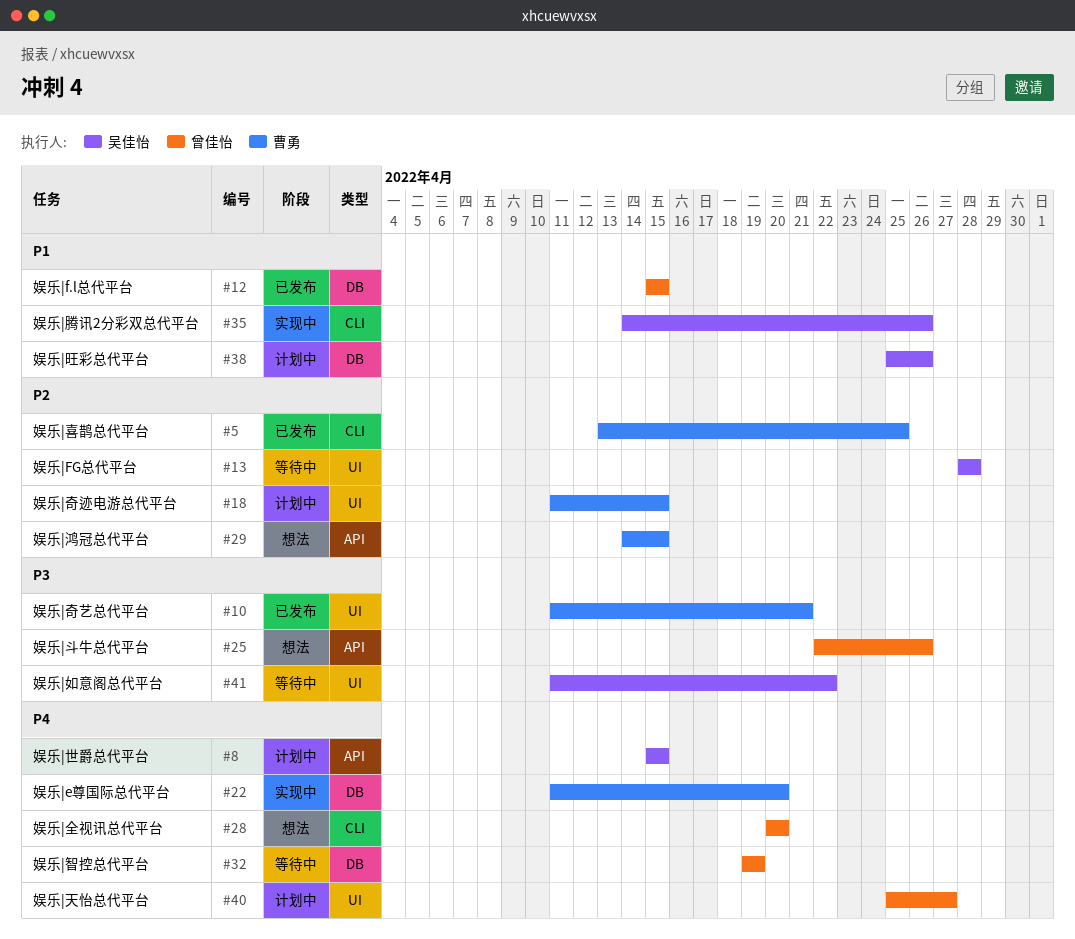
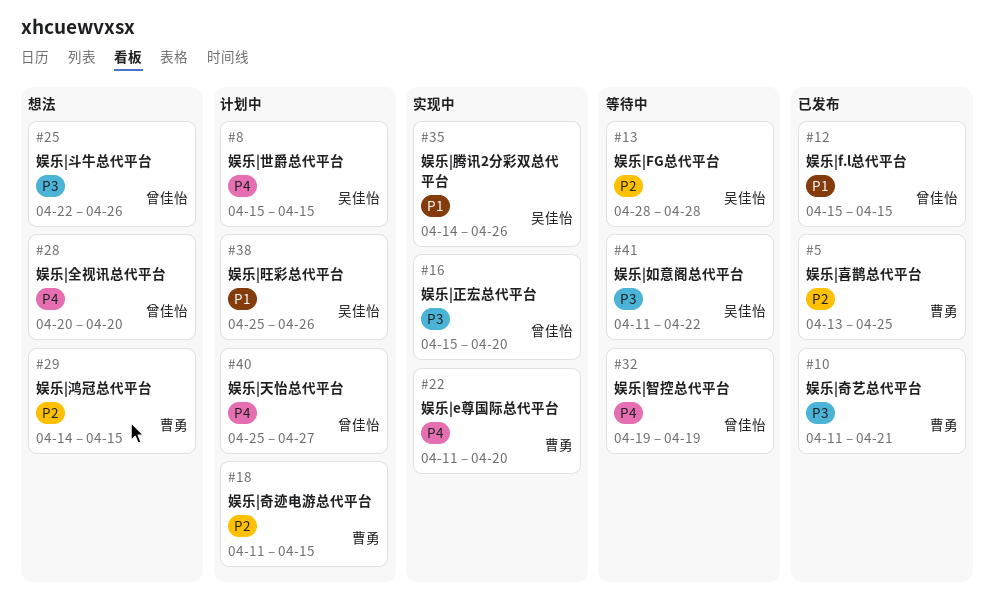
#16: none -> present

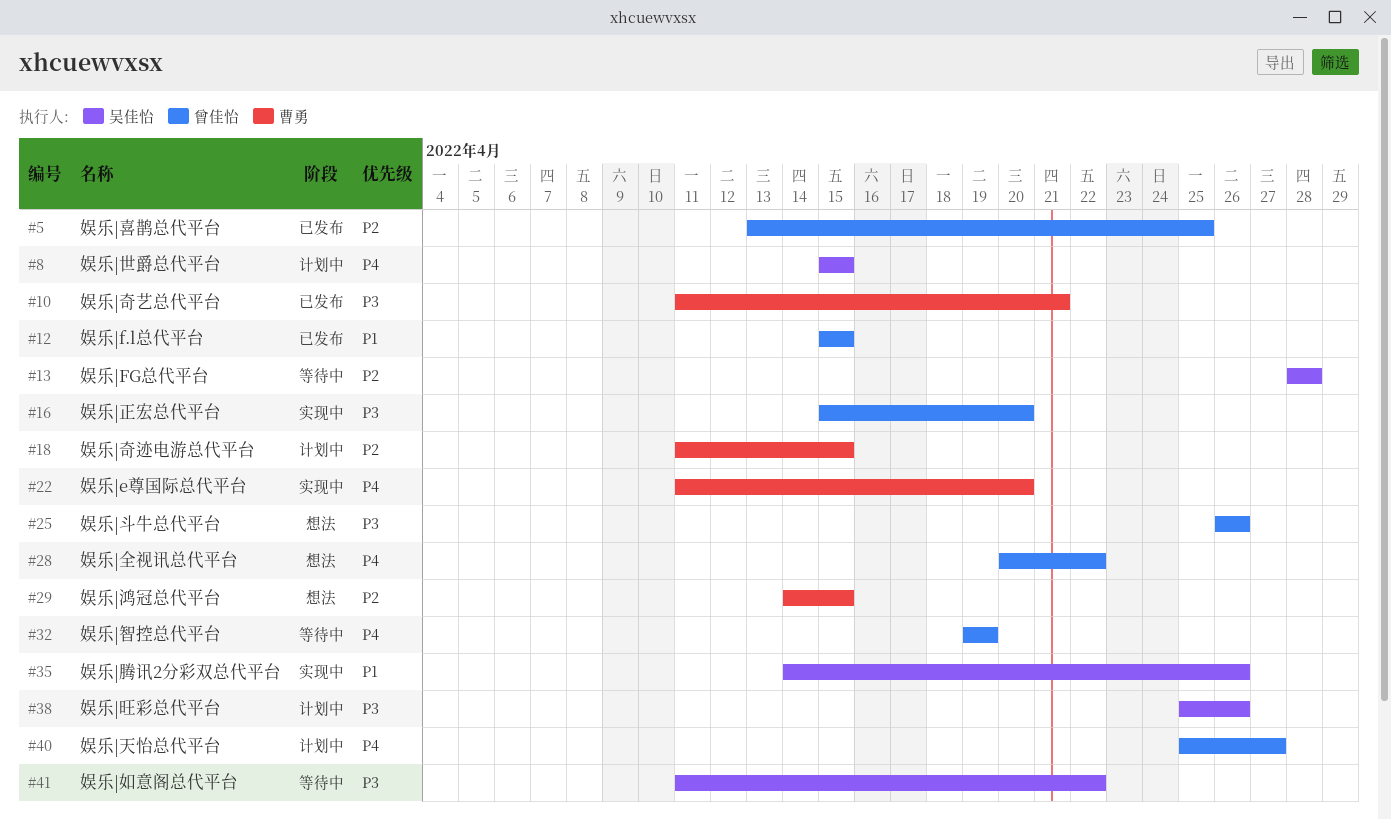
#5, owner: 曹勇 -> 曾佳怡
#25, start: Apr 22 -> Apr 26
#28, due: Apr 20 -> Apr 22
#38, priority: P1 -> P3

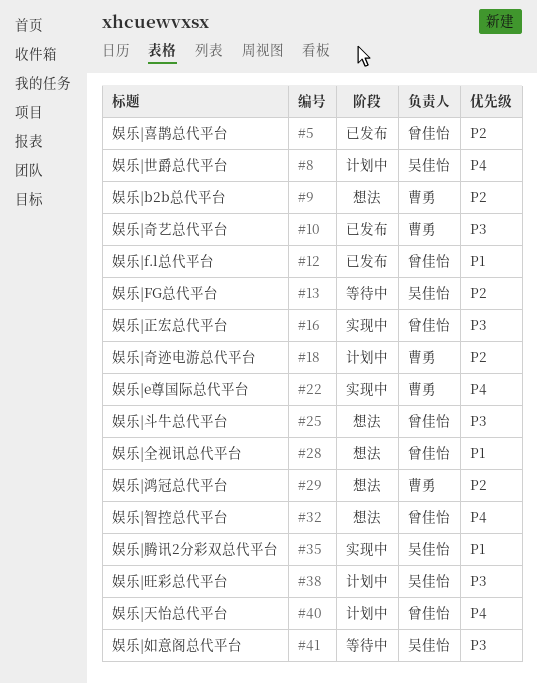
#9: none -> present
#28, priority: P4 -> P1
#32, status: 等待中 -> 想法

